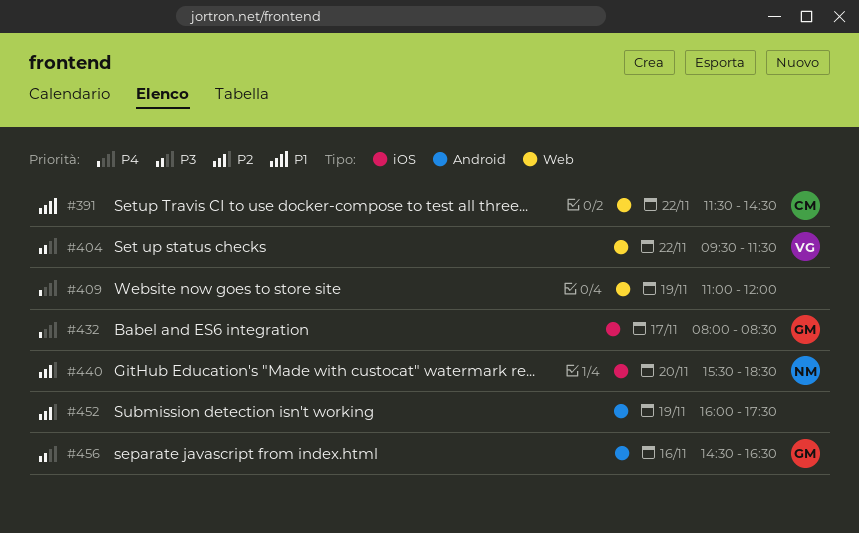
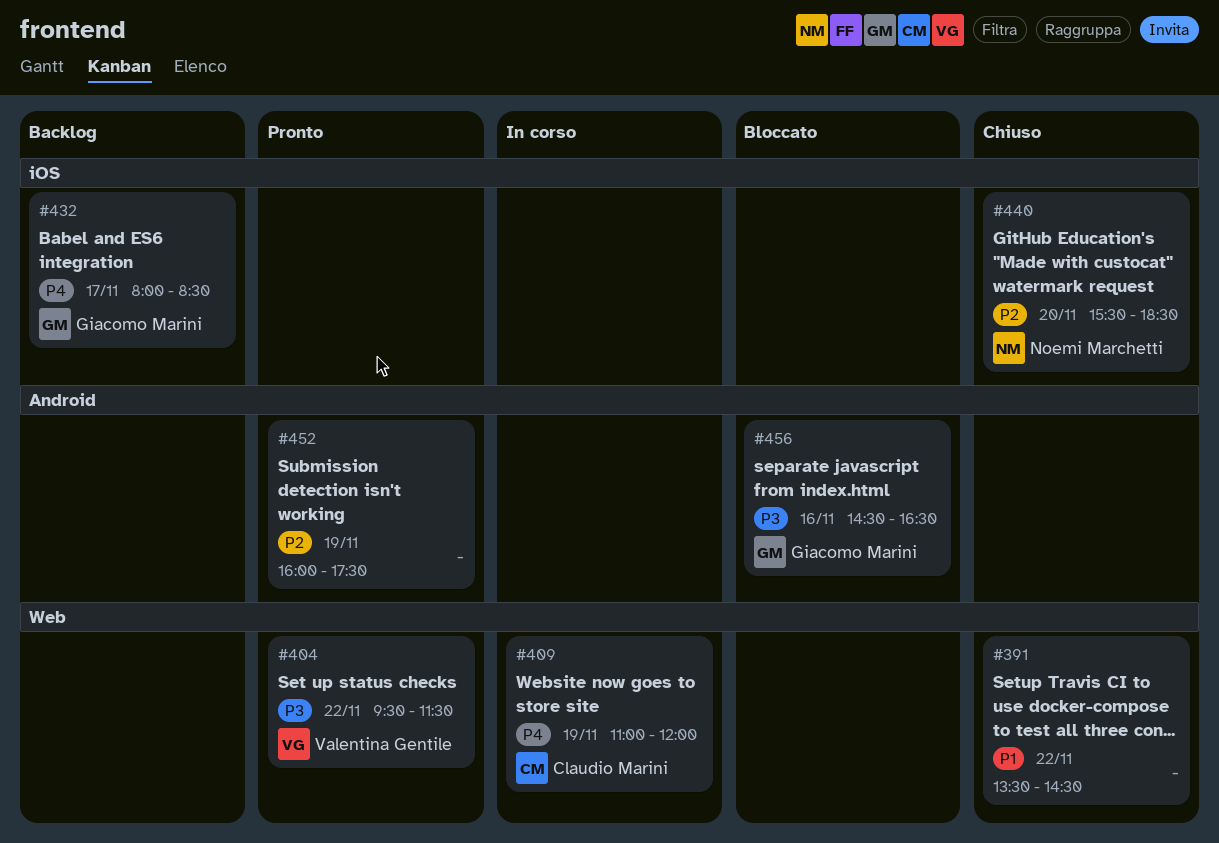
#391, owner: Claudio Marini -> none
#391, begins: 11:30 -> 13:30
#409, owner: none -> Claudio Marini

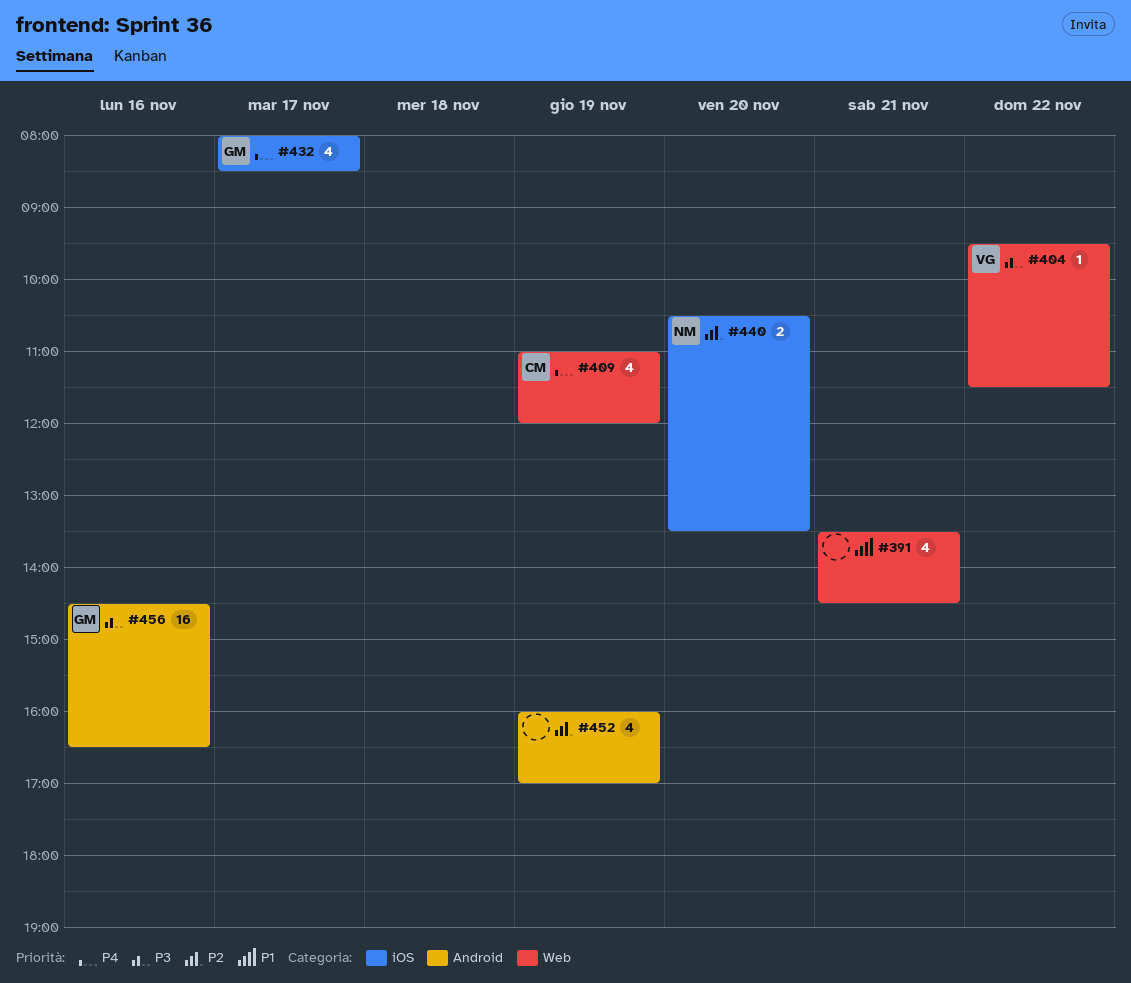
#391, day: Nov 22 -> Nov 21
#440, begins: 15:30 -> 10:30
#440, ends: 18:30 -> 13:30
#452, ends: 17:30 -> 17:00

